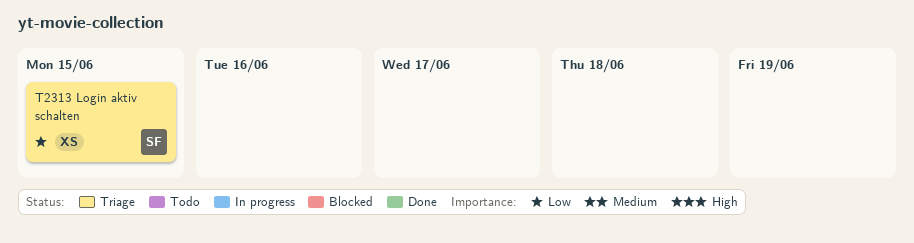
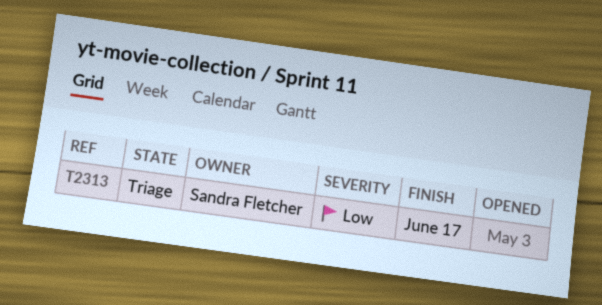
T2313, due: Jun 15 -> Jun 17

